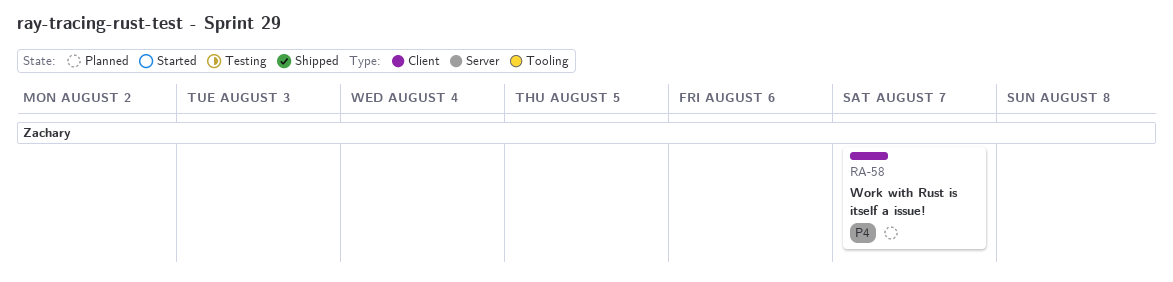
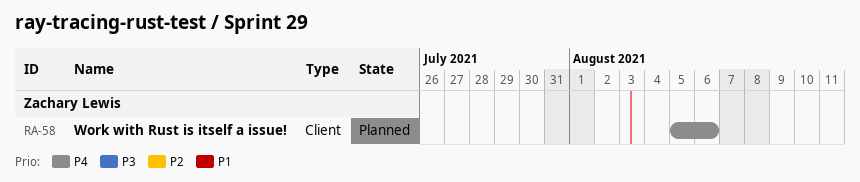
RA-58, due: Aug 7 -> Aug 6

